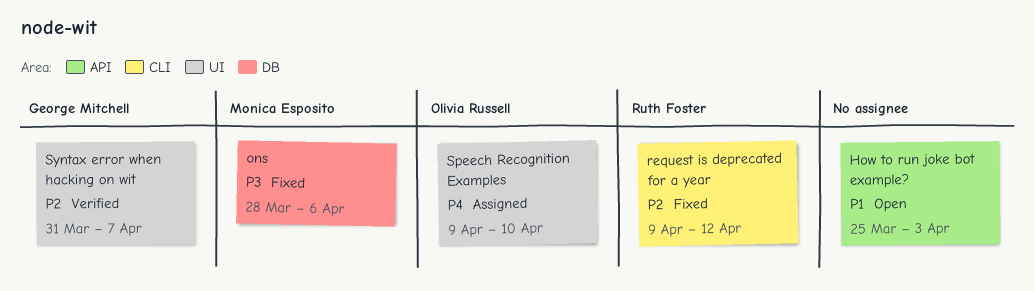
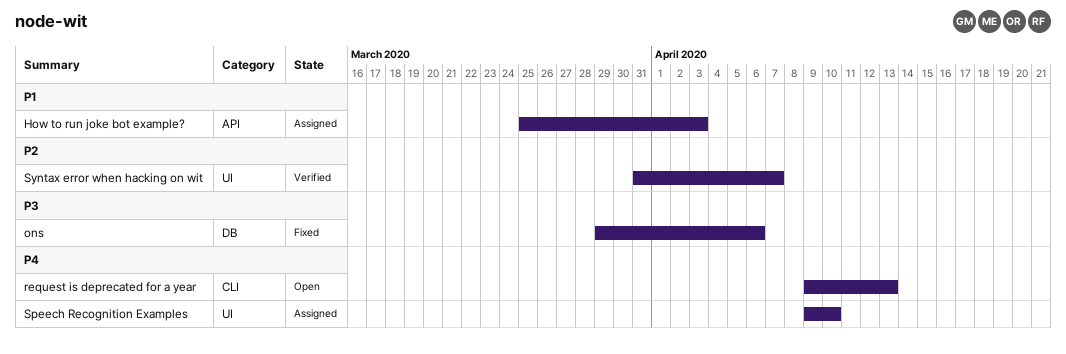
How to run joke bot example?, status: Open -> Assigned
ons, start: Mar 28 -> Mar 29
request is deprecated for a year, status: Fixed -> Open
request is deprecated for a year, priority: P2 -> P4
request is deprecated for a year, due: Apr 12 -> Apr 13

